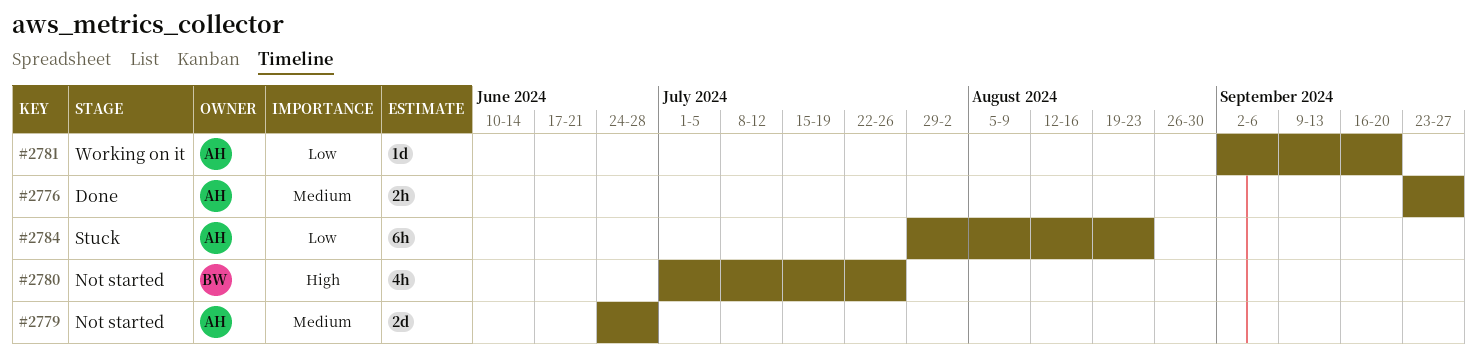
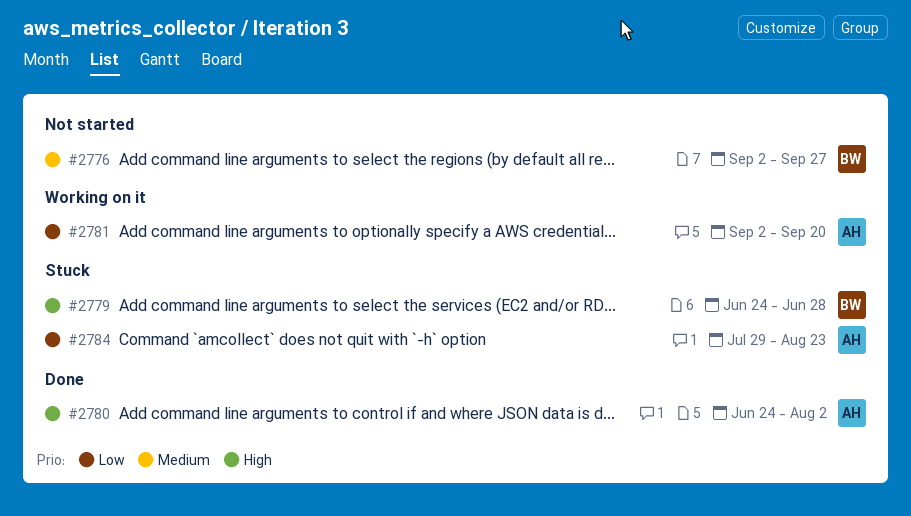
#2776, status: Done -> Not started
#2776, owner: AH -> BW
#2776, start: Sep 23 -> Sep 2
#2779, status: Not started -> Stuck
#2779, owner: AH -> BW
#2779, priority: Medium -> High
#2780, status: Not started -> Done
#2780, owner: BW -> AH
#2780, start: Jul 1 -> Jun 24
#2780, due: Jul 26 -> Aug 2

